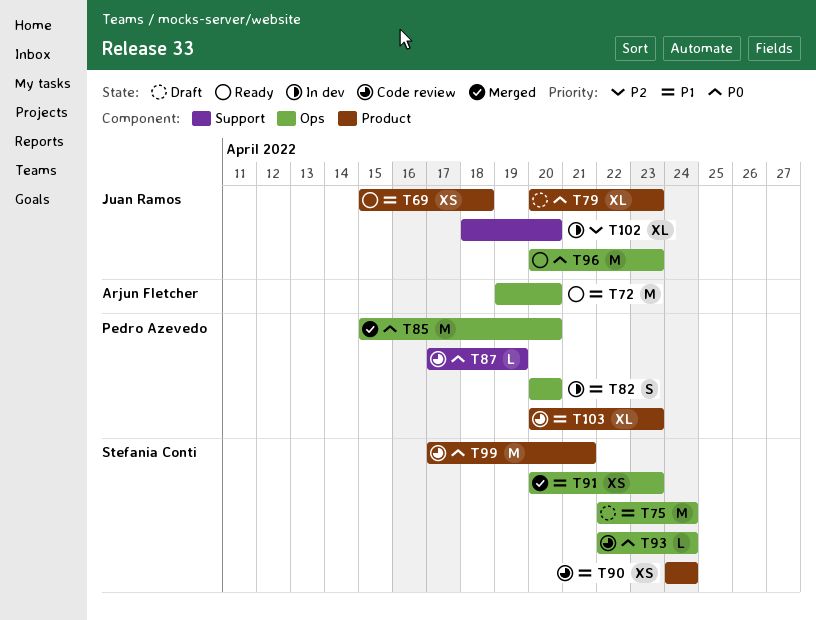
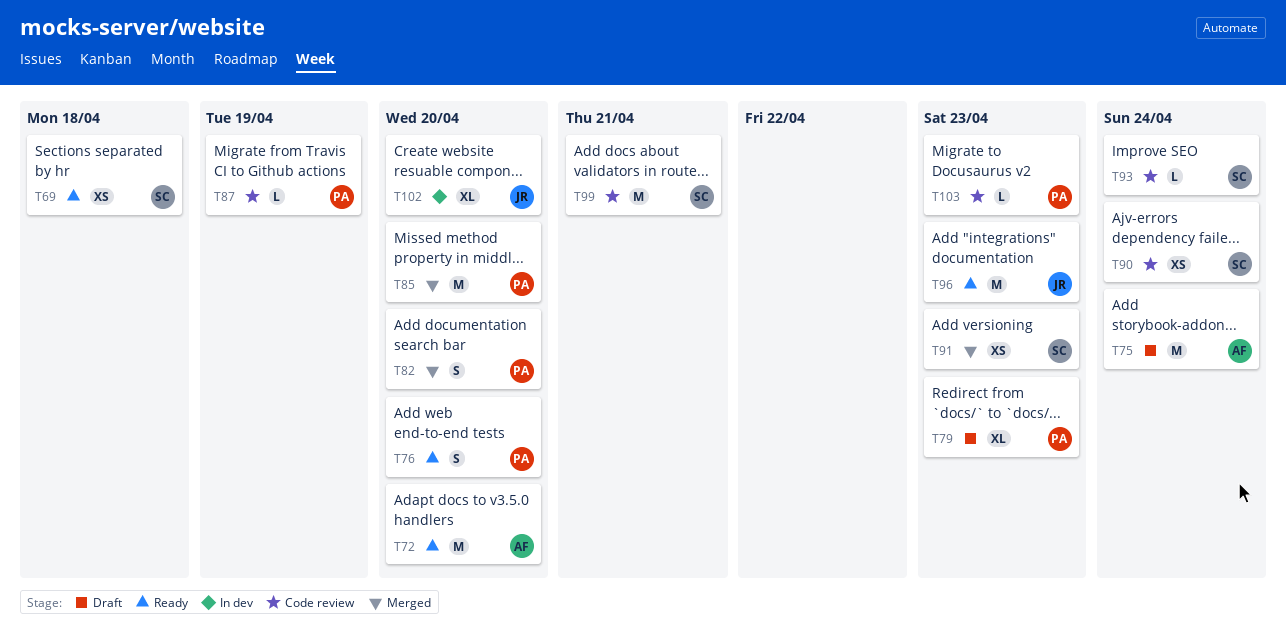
T69, owner: Juan Ramos -> Stefania Conti
T75, owner: Stefania Conti -> Arjun Fletcher
T76: none -> present
T79, owner: Juan Ramos -> Pedro Azevedo
T82, status: In dev -> Merged
T103, estimate: XL -> L

